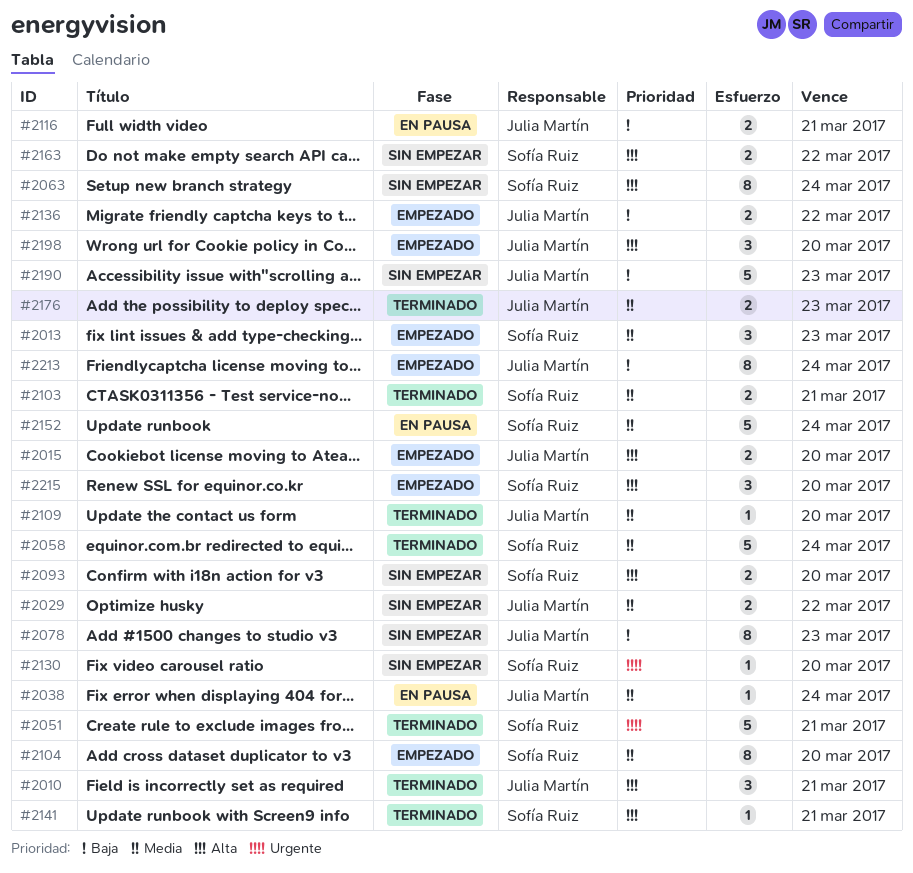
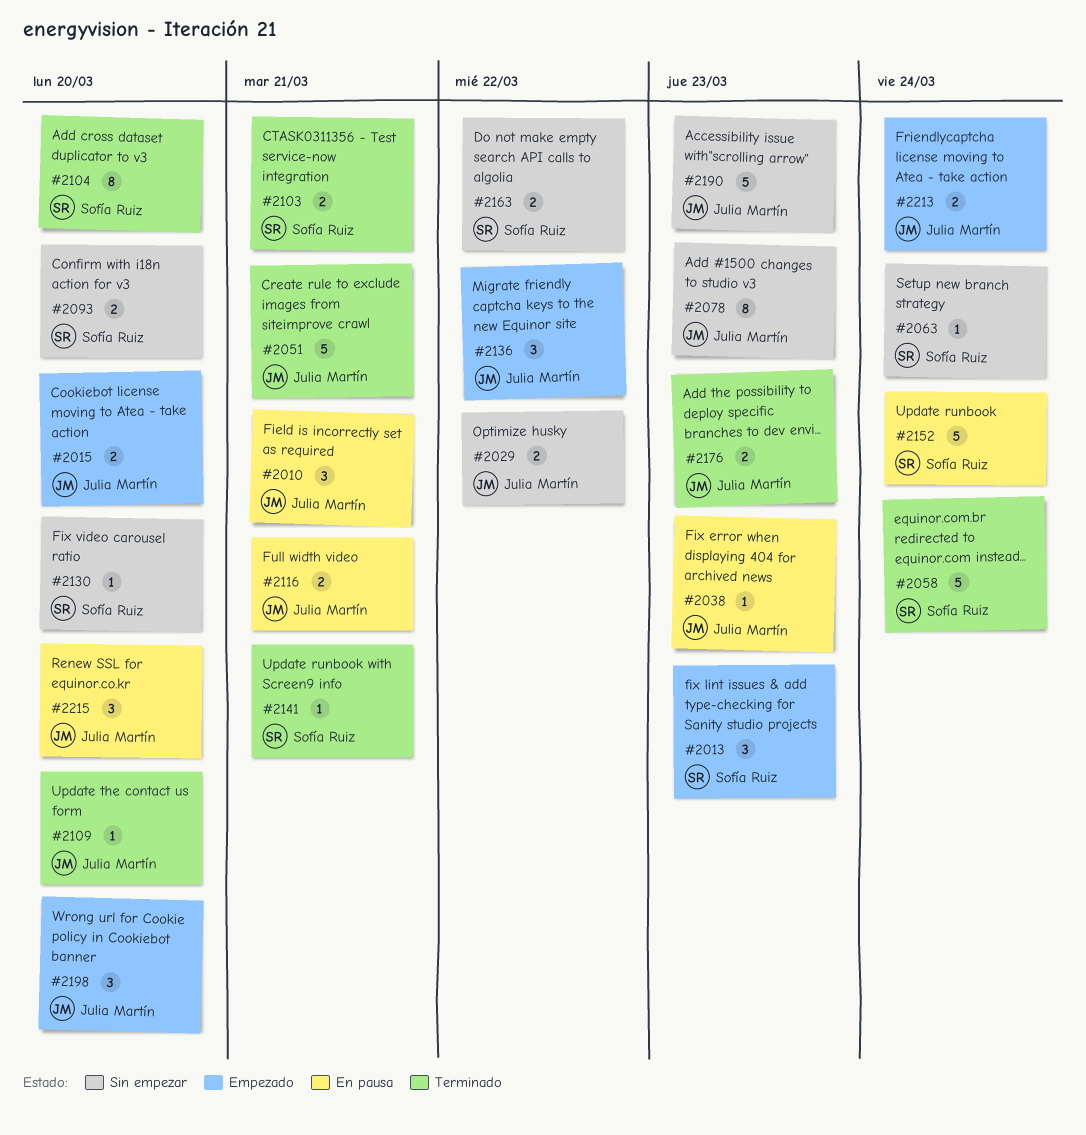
#2010, status: Terminado -> En pausa
#2038, due: Mar 24 -> Mar 23
#2051, owner: Sofía Ruiz -> Julia Martín
#2063, estimate: 8 -> 1
#2104, status: Empezado -> Terminado
#2136, estimate: 2 -> 3
#2213, estimate: 8 -> 2
#2215, status: Empezado -> En pausa
#2215, owner: Sofía Ruiz -> Julia Martín

